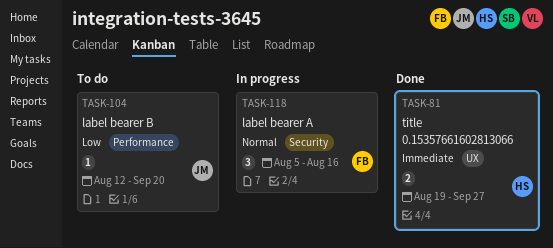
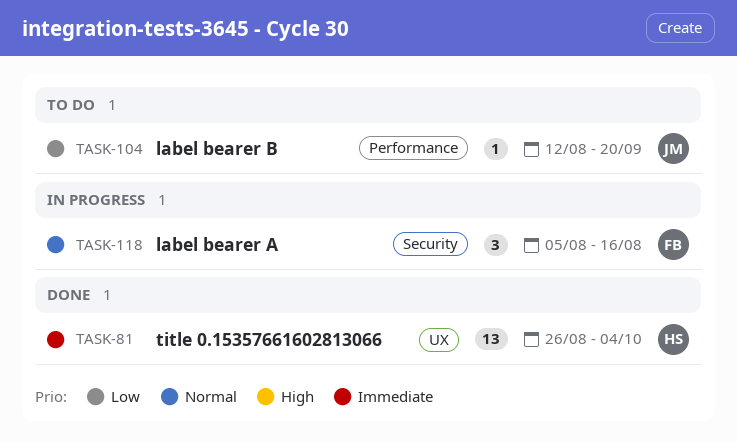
TASK-81, estimate: 2 -> 13
TASK-81, start: Aug 19 -> Aug 26
TASK-81, due: Sep 27 -> Oct 4

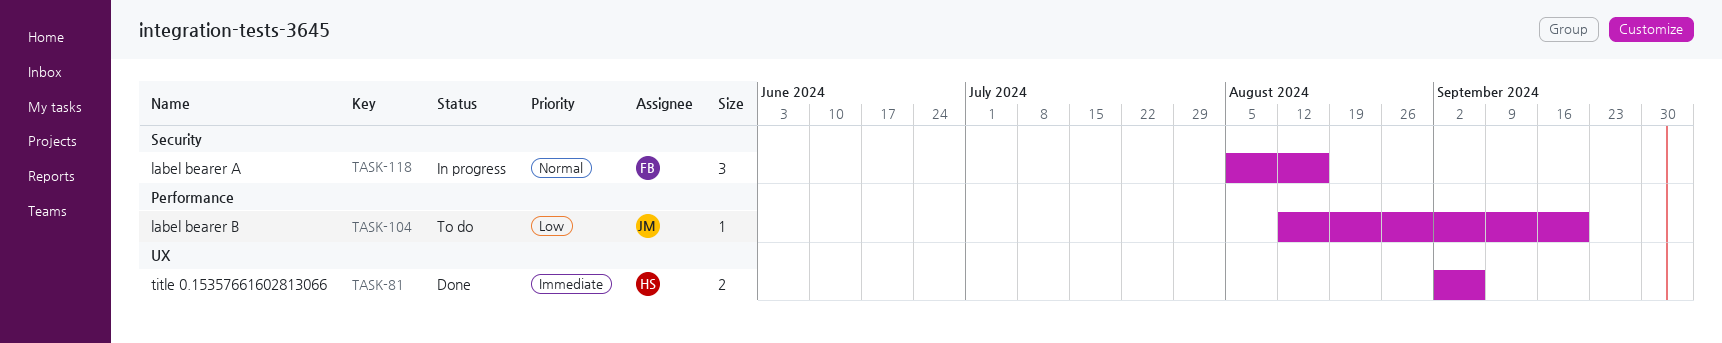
TASK-81, estimate: 13 -> 2
TASK-81, start: Aug 26 -> Sep 2
TASK-81, due: Oct 4 -> Sep 6

